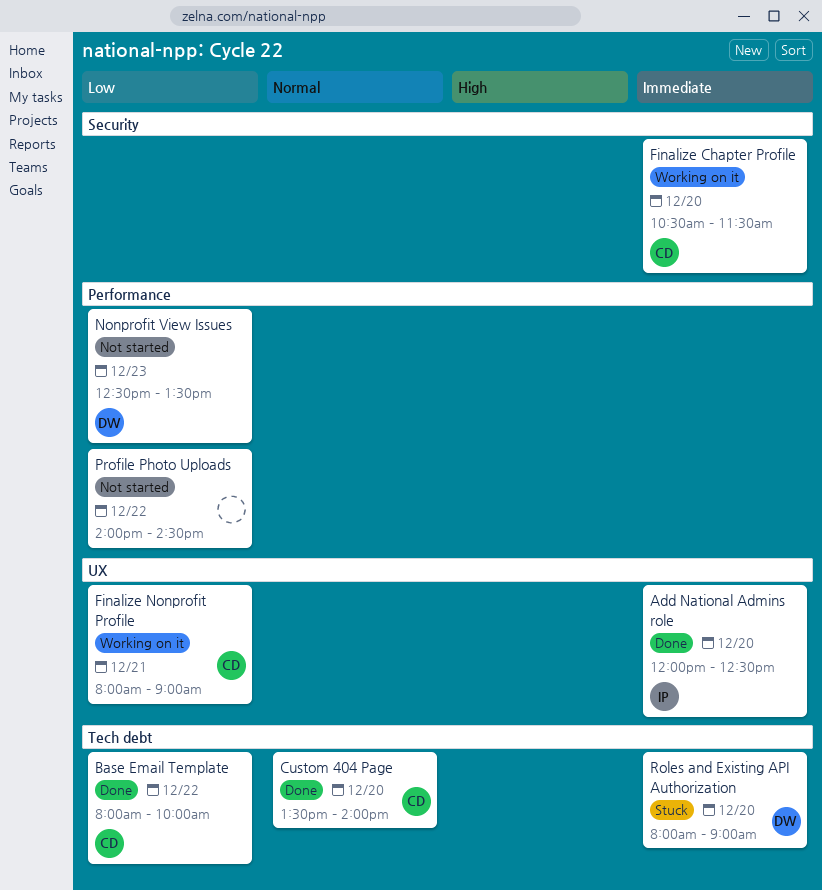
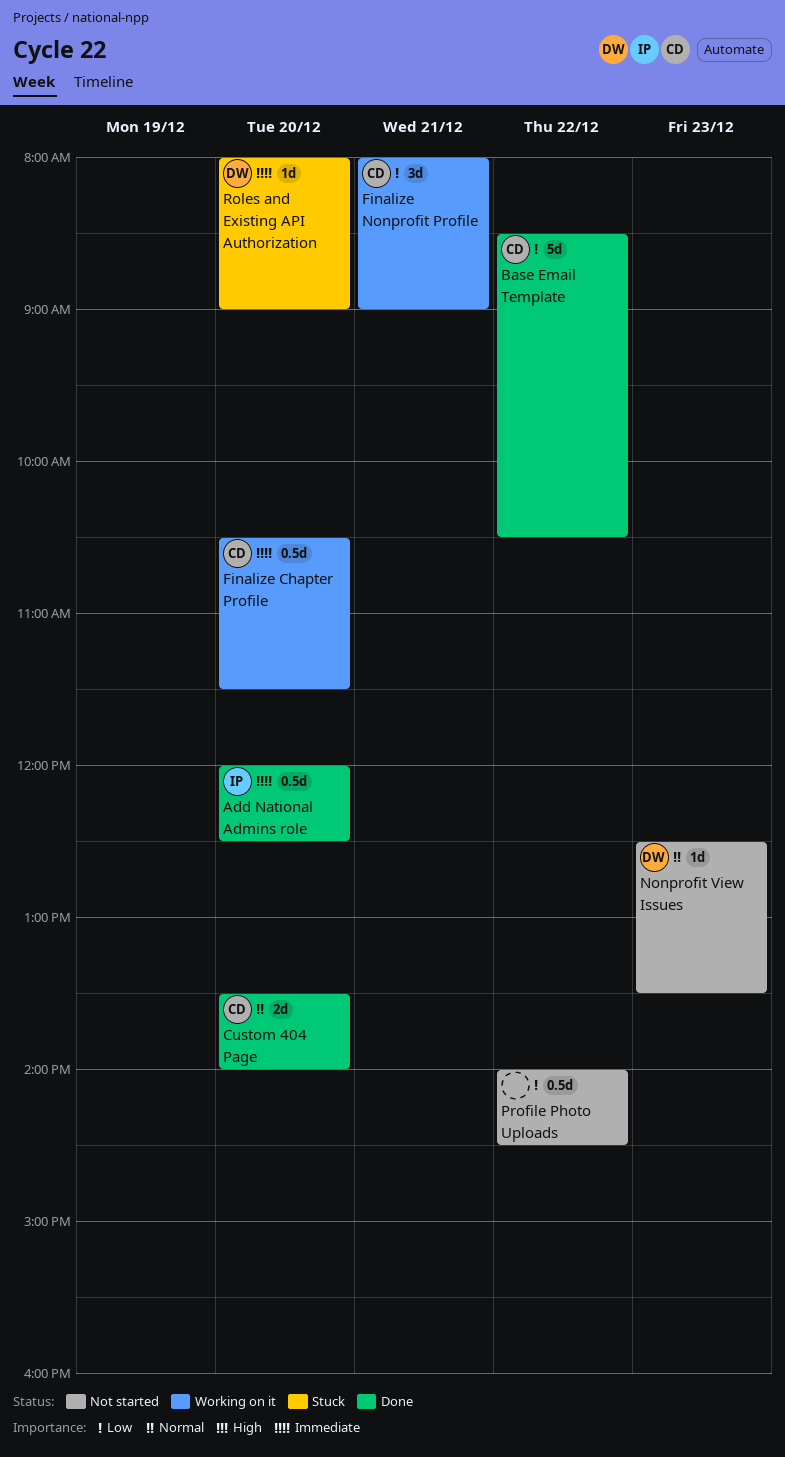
Base Email Template, begins: 08:00 -> 08:30
Base Email Template, ends: 10:00 -> 10:30
Nonprofit View Issues, priority: Low -> Normal

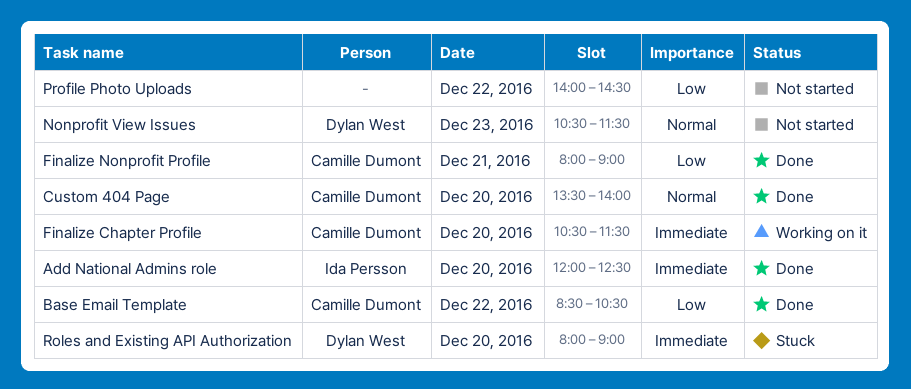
Finalize Nonprofit Profile, status: Working on it -> Done
Nonprofit View Issues, begins: 12:30 -> 10:30
Nonprofit View Issues, ends: 13:30 -> 11:30

